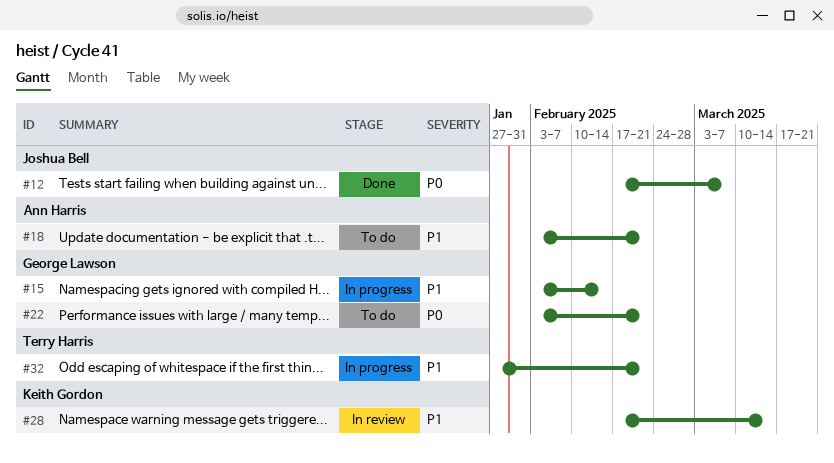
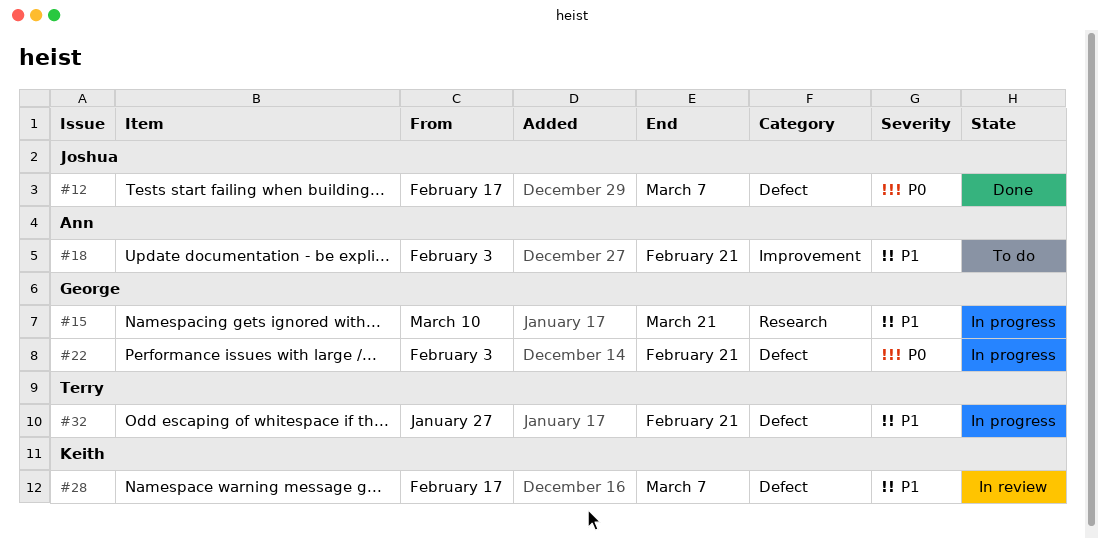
#15, start: Feb 3 -> Mar 10
#15, due: Feb 14 -> Mar 21
#22, status: To do -> In progress
#28, due: Mar 14 -> Mar 7

